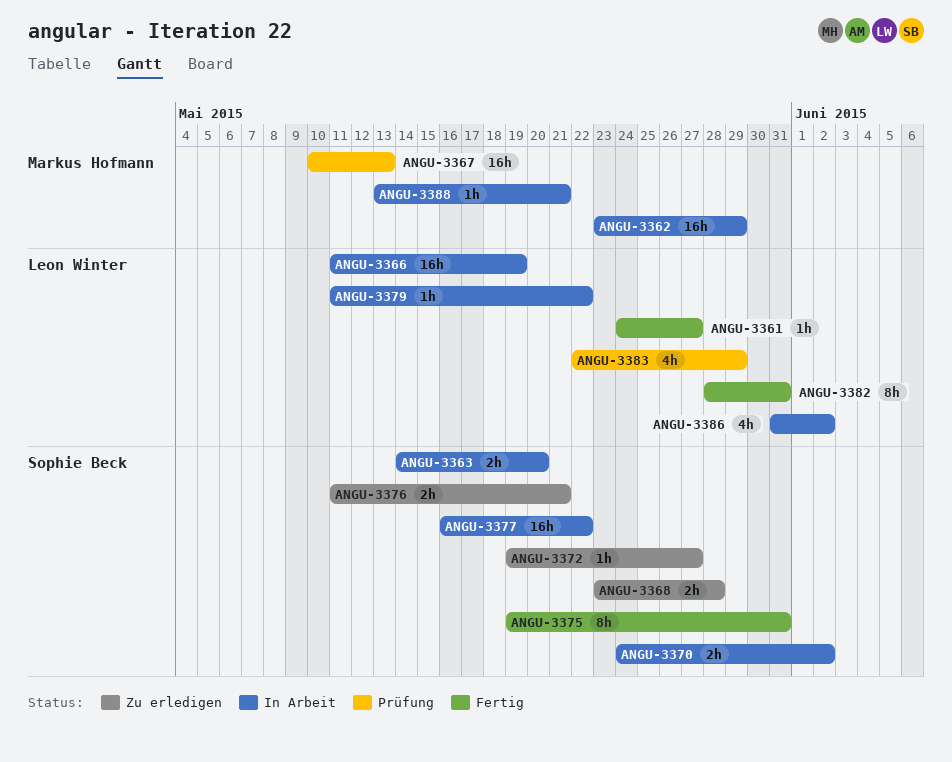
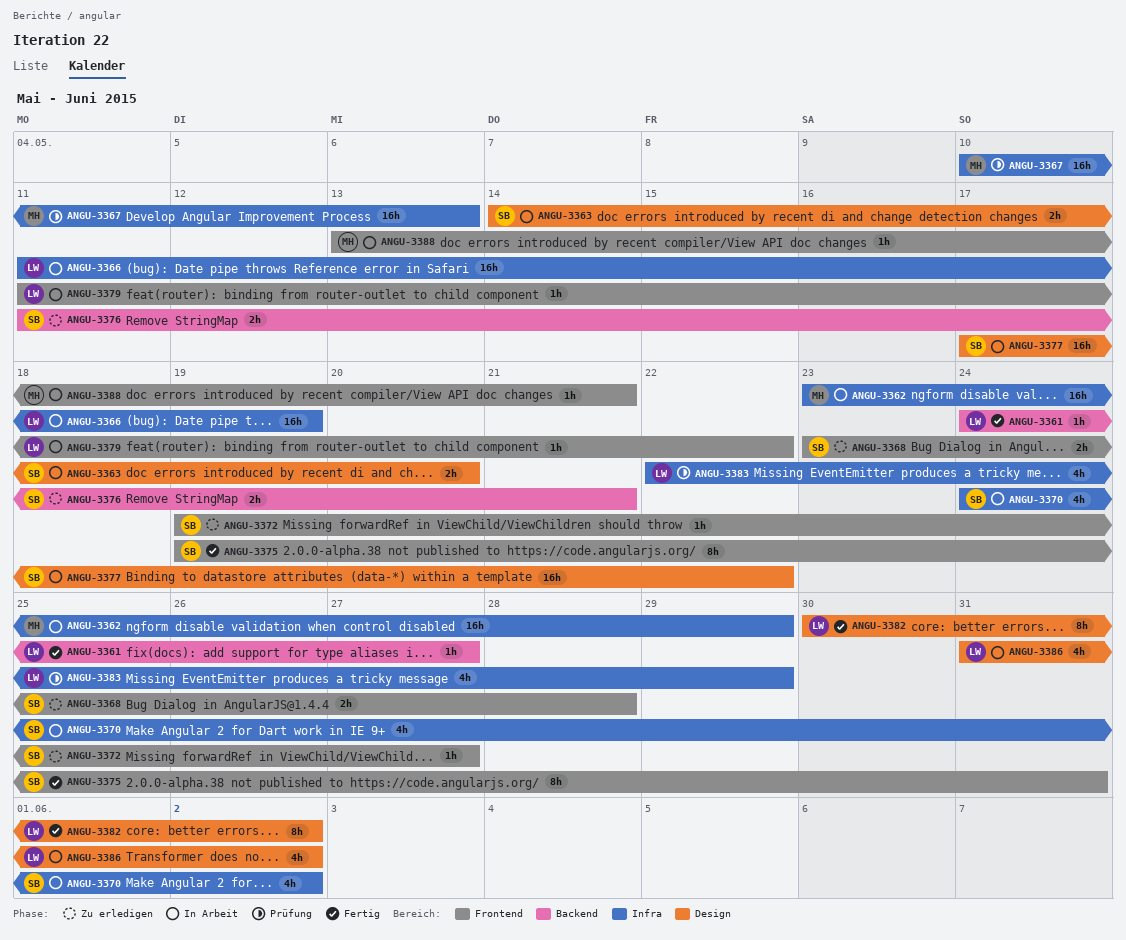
ANGU-3370, estimate: 2h -> 4h
ANGU-3377, start: May 16 -> May 17
ANGU-3382, start: May 28 -> May 30
ANGU-3382, due: May 31 -> Jun 2

